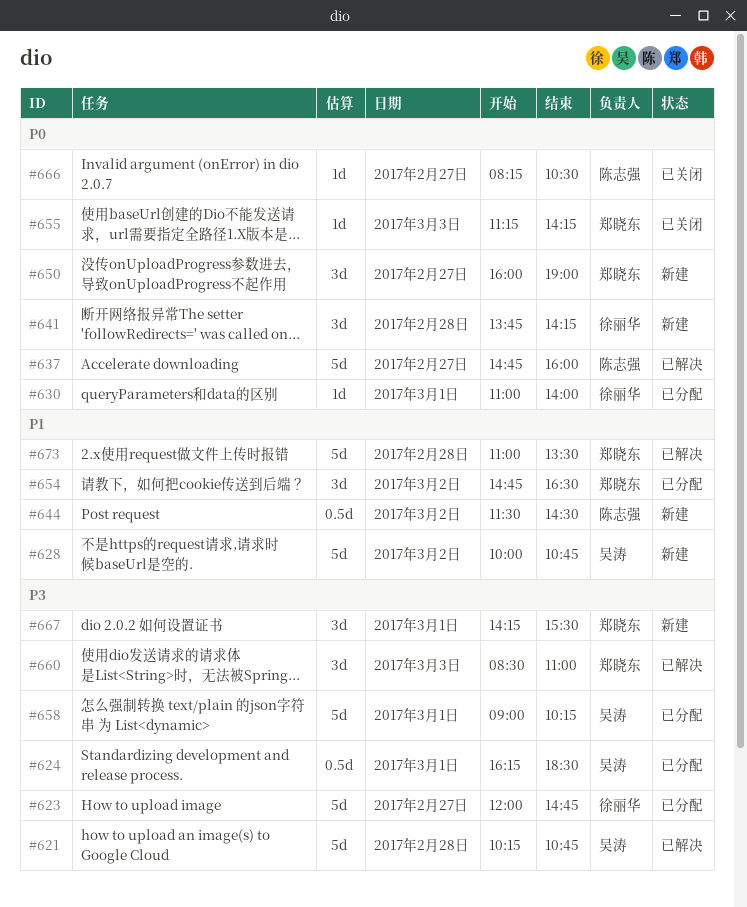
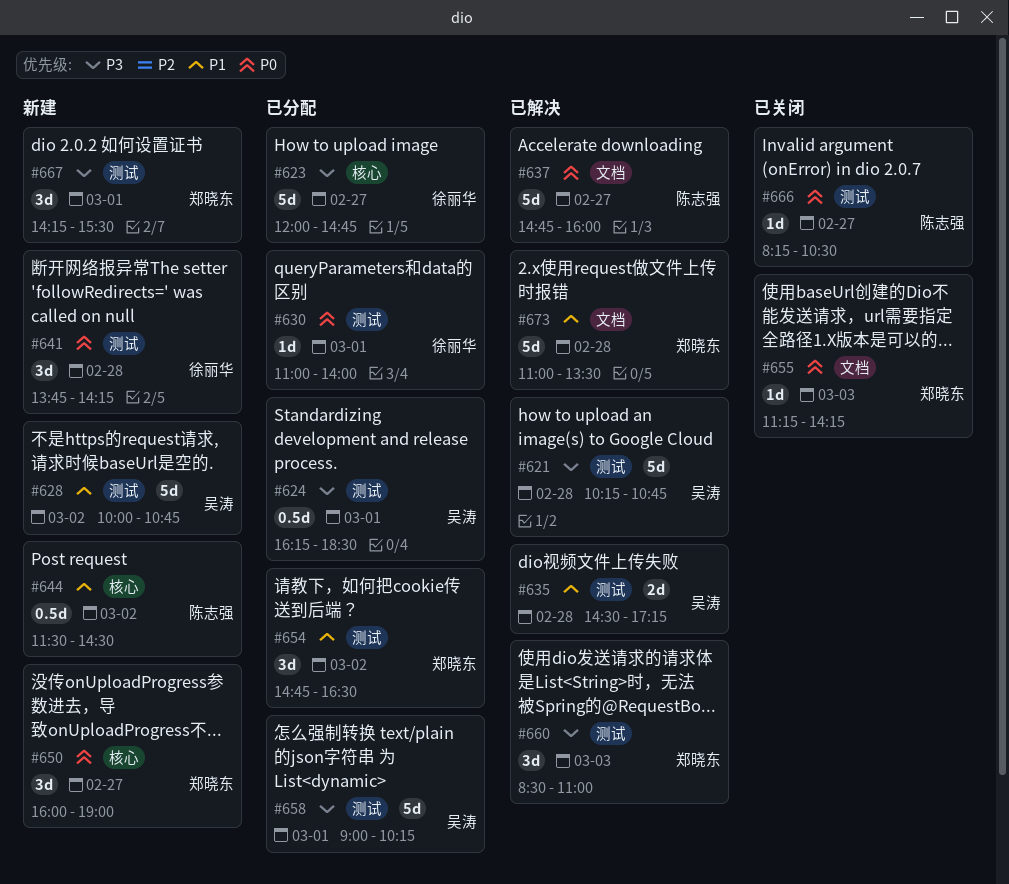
#635: none -> present

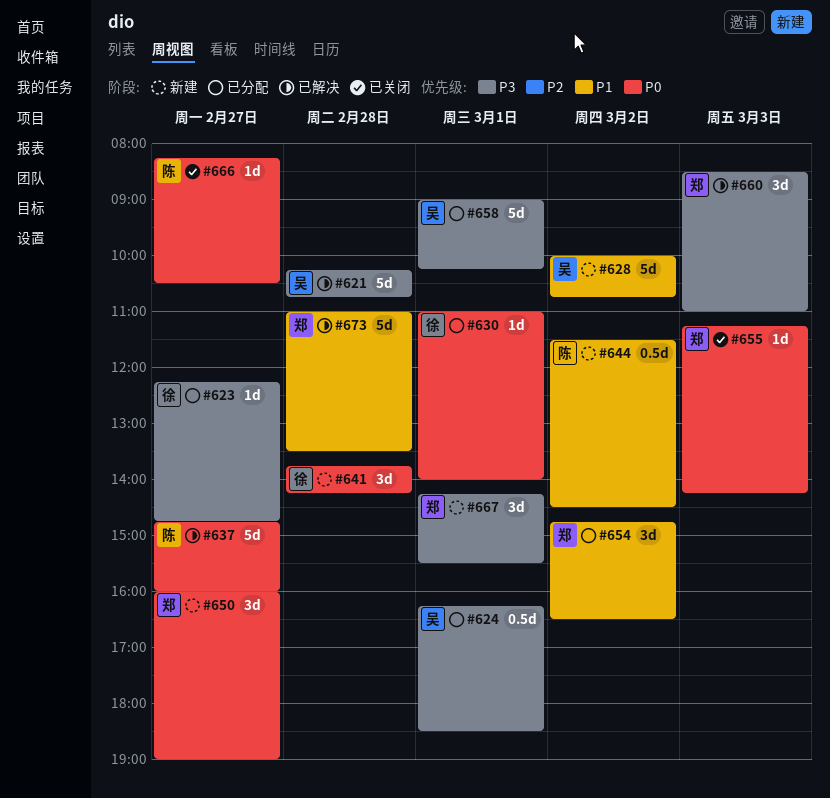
#623, estimate: 5d -> 1d
#623, begins: 12:00 -> 12:15
#635: present -> none

